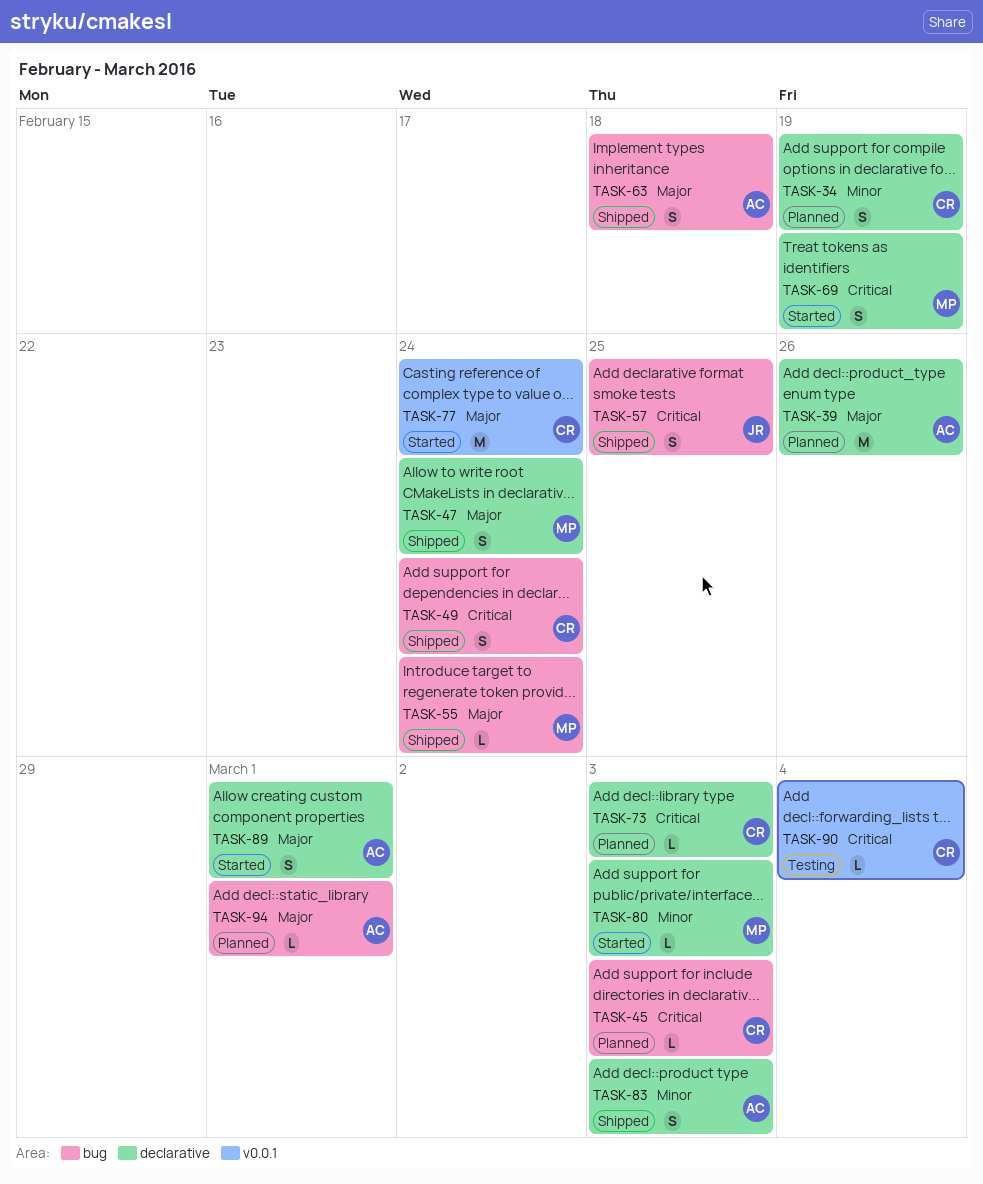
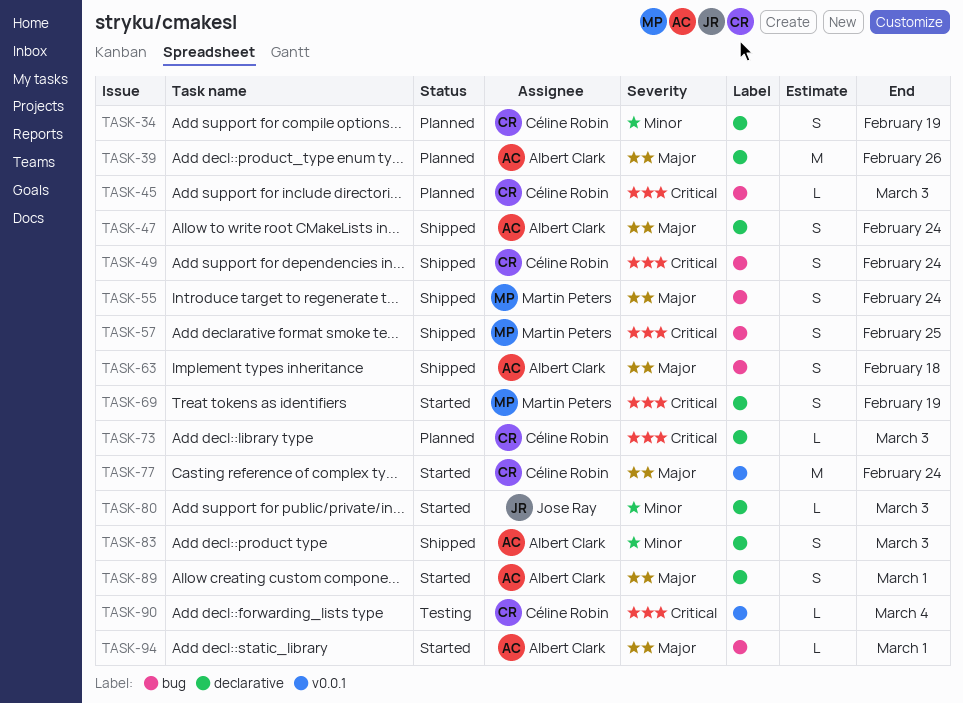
TASK-47, owner: Martin Peters -> Albert Clark
TASK-55, estimate: L -> S
TASK-57, owner: Jose Ray -> Martin Peters
TASK-80, owner: Martin Peters -> Jose Ray
TASK-94, status: Planned -> Started

